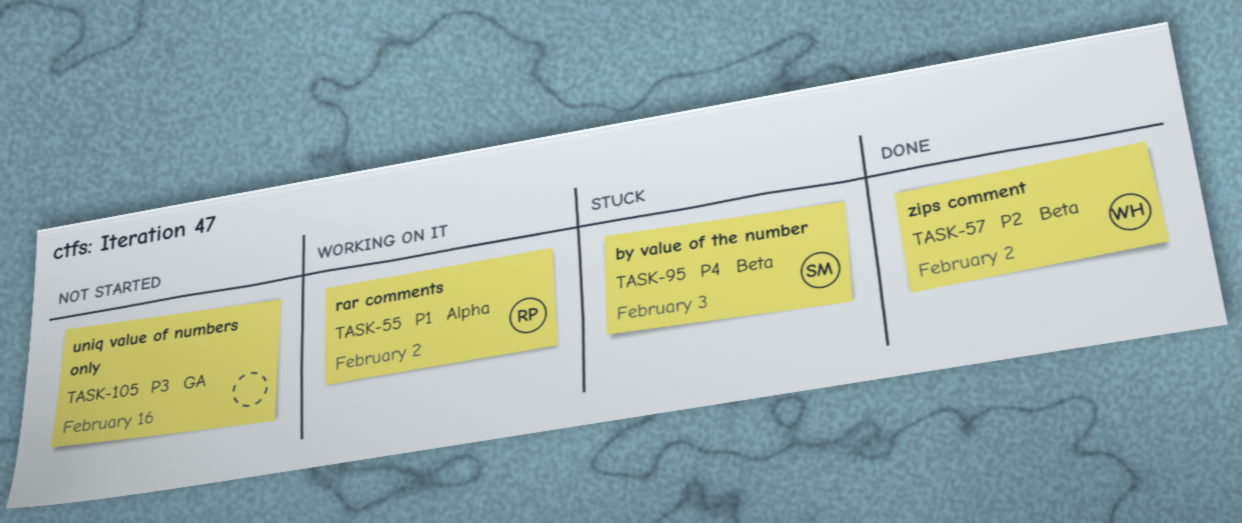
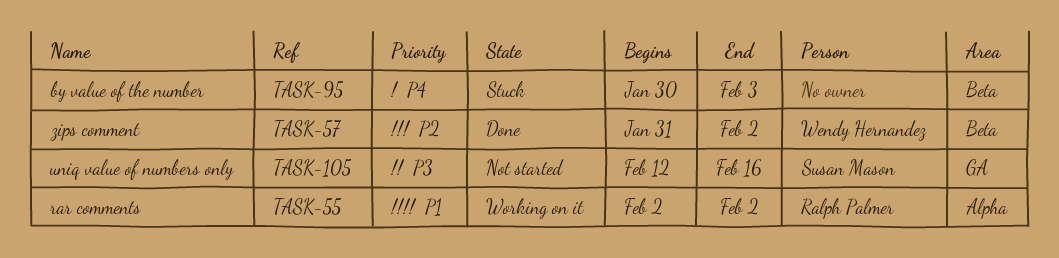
TASK-95, owner: Susan Mason -> none
TASK-105, owner: none -> Susan Mason

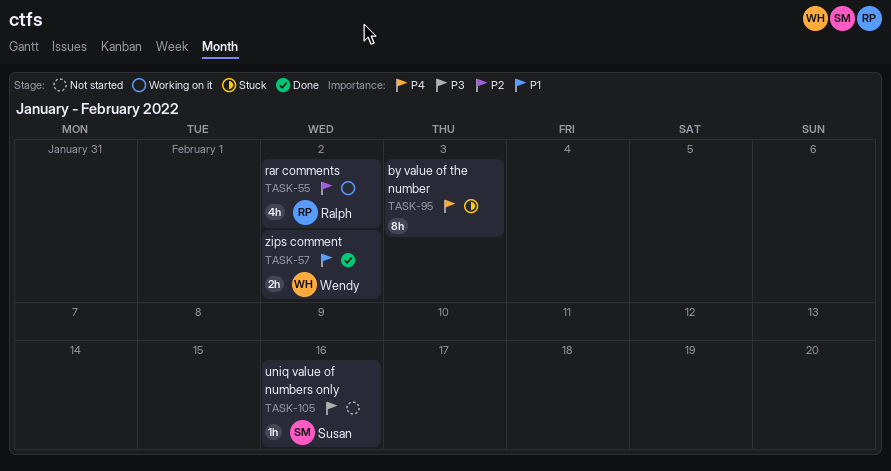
TASK-55, priority: P1 -> P2
TASK-57, priority: P2 -> P1

